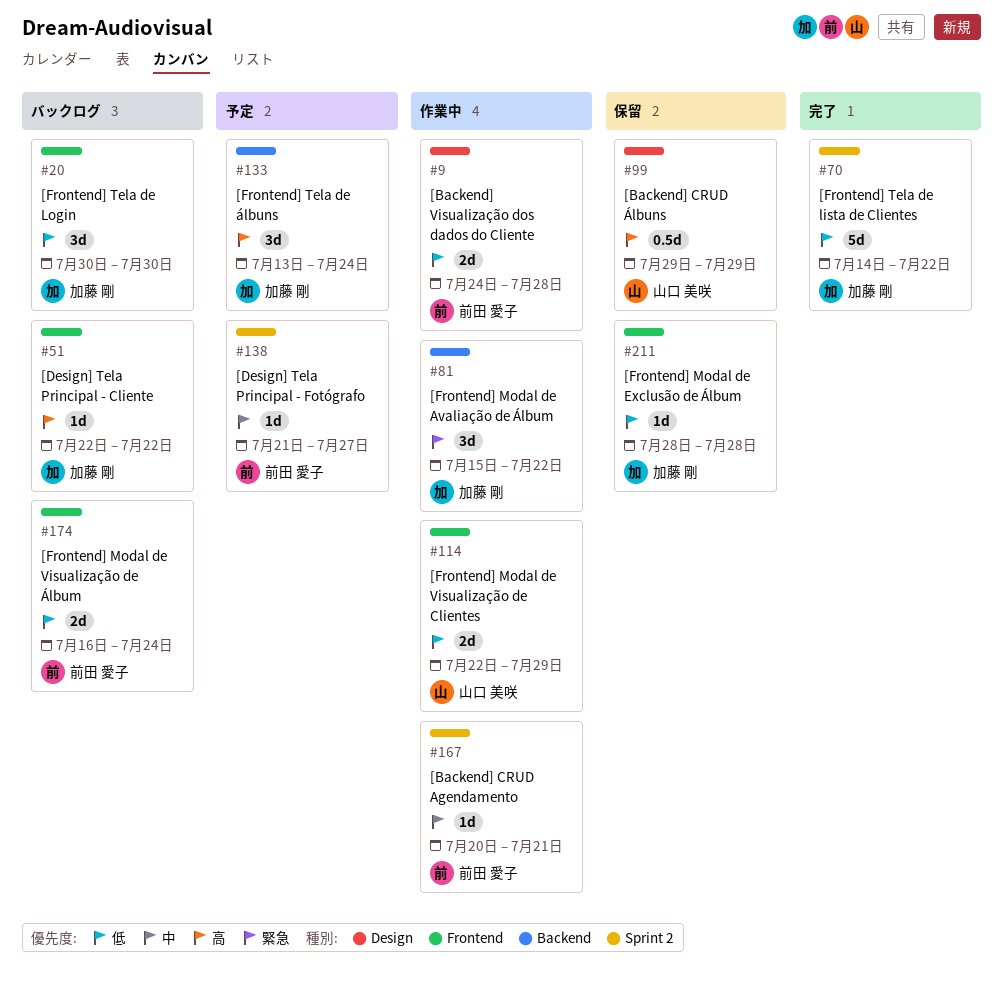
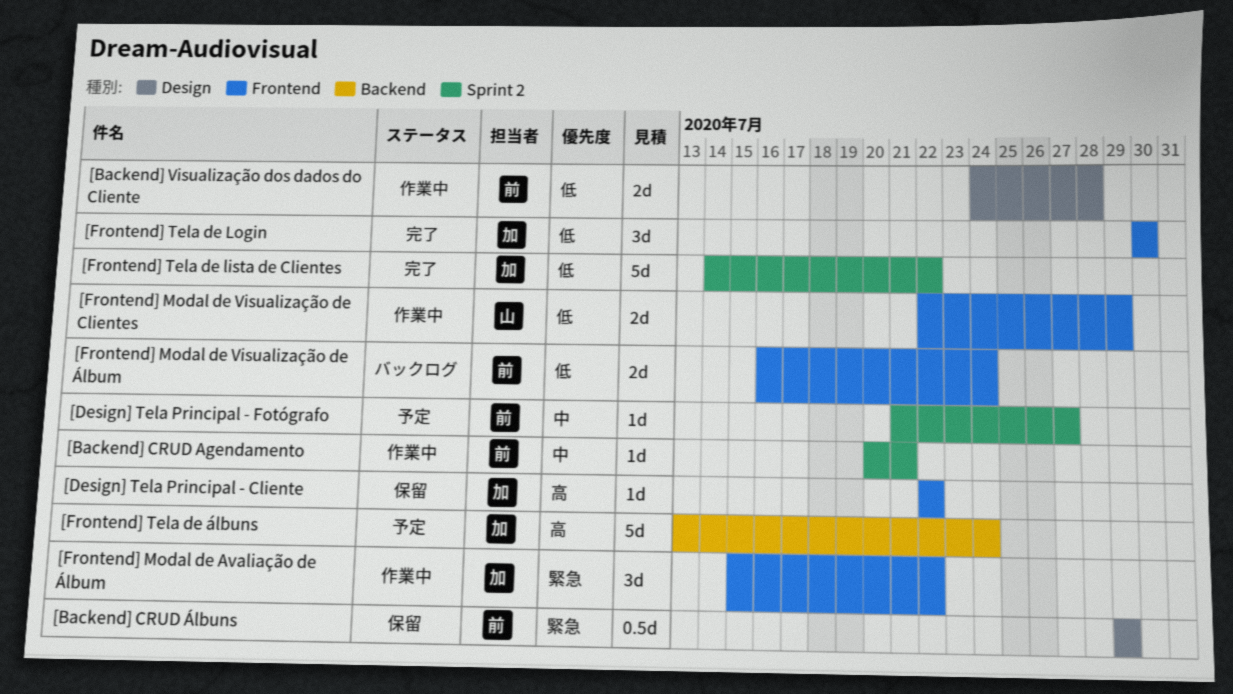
[Backend] CRUD Álbuns, owner: 山口 美咲 -> 前田 愛子
[Backend] CRUD Álbuns, priority: 高 -> 緊急
[Design] Tela Principal - Cliente, status: バックログ -> 保留
[Frontend] Modal de Avaliação de Álbum, label: Backend -> Frontend
[Frontend] Modal de Exclusão de Álbum: present -> none
[Frontend] Tela de Login, status: バックログ -> 完了
[Frontend] Tela de álbuns, estimate: 3d -> 5d

